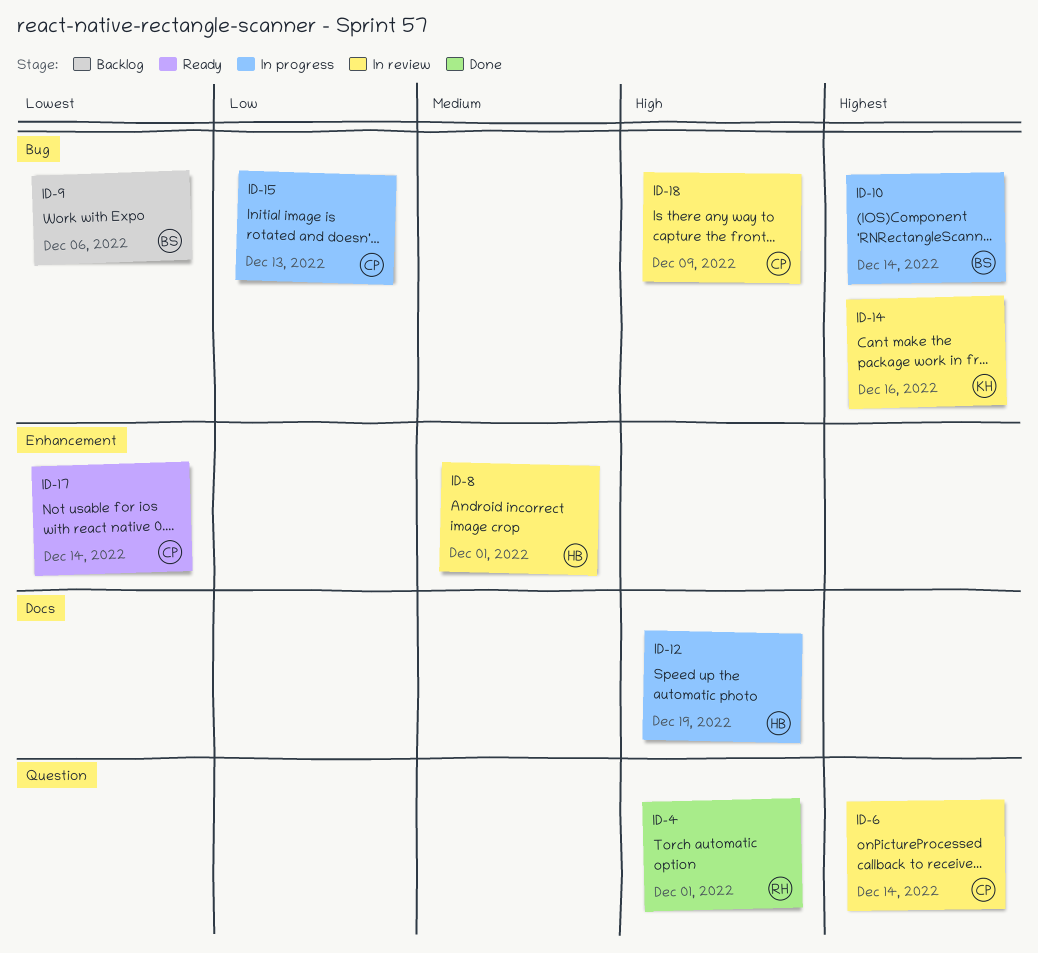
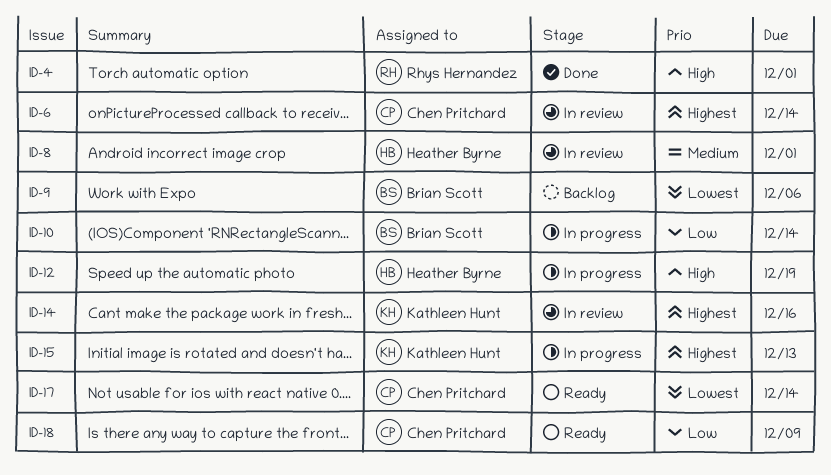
ID-10, priority: Highest -> Low
ID-15, owner: Chen Pritchard -> Kathleen Hunt
ID-15, priority: Low -> Highest
ID-18, status: In review -> Ready
ID-18, priority: High -> Low

